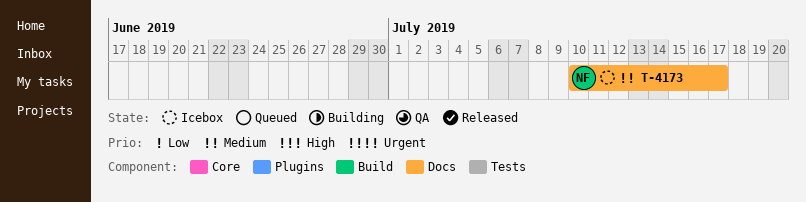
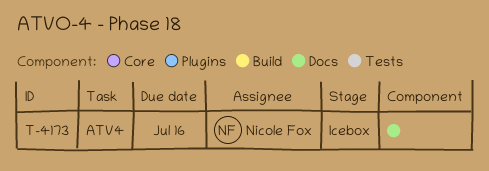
T-4173, due: Jul 17 -> Jul 16

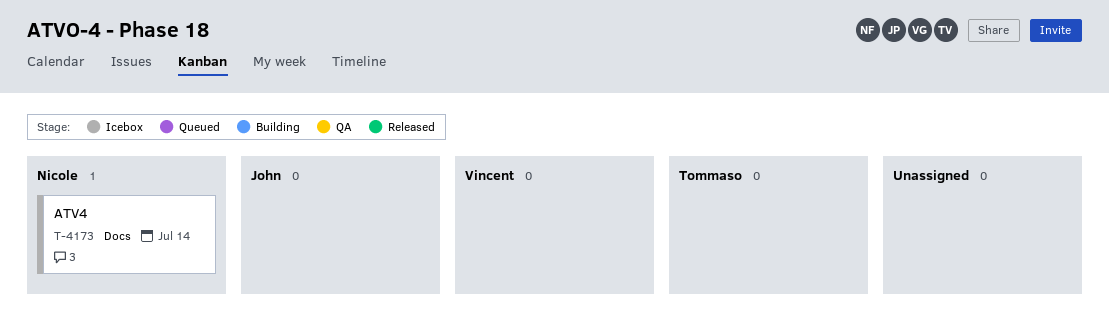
T-4173, due: Jul 16 -> Jul 14

